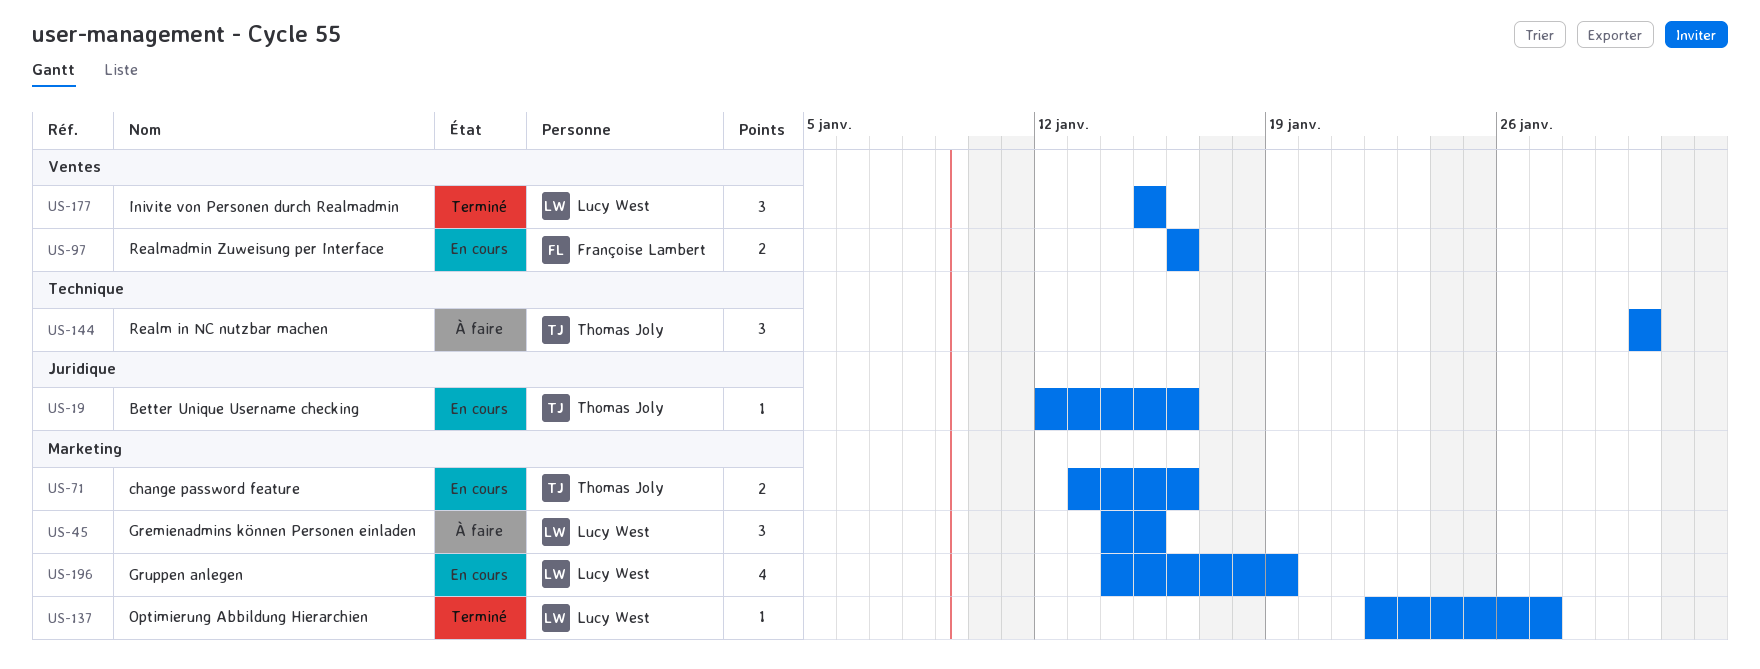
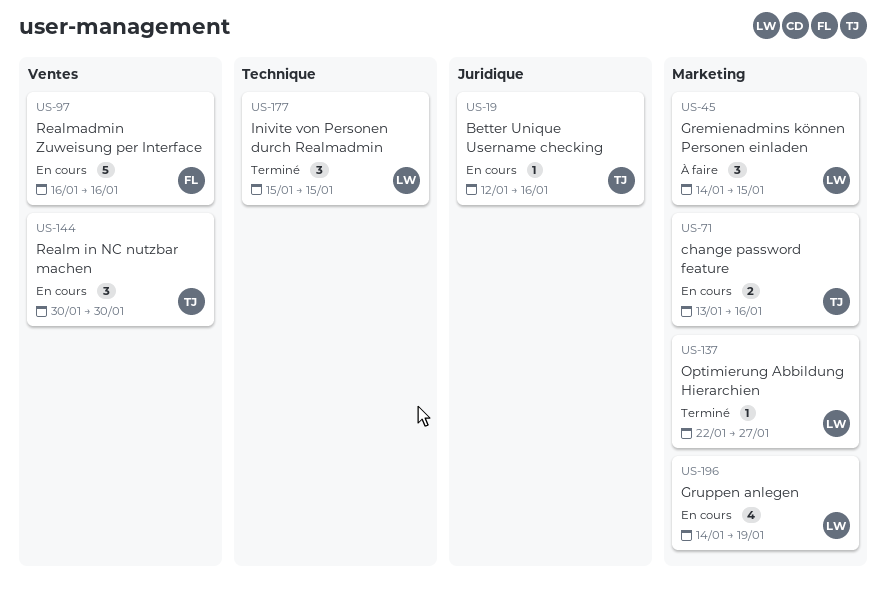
US-97, estimate: 2 -> 5
US-144, status: À faire -> En cours
US-144, label: Technique -> Ventes
US-177, label: Ventes -> Technique

